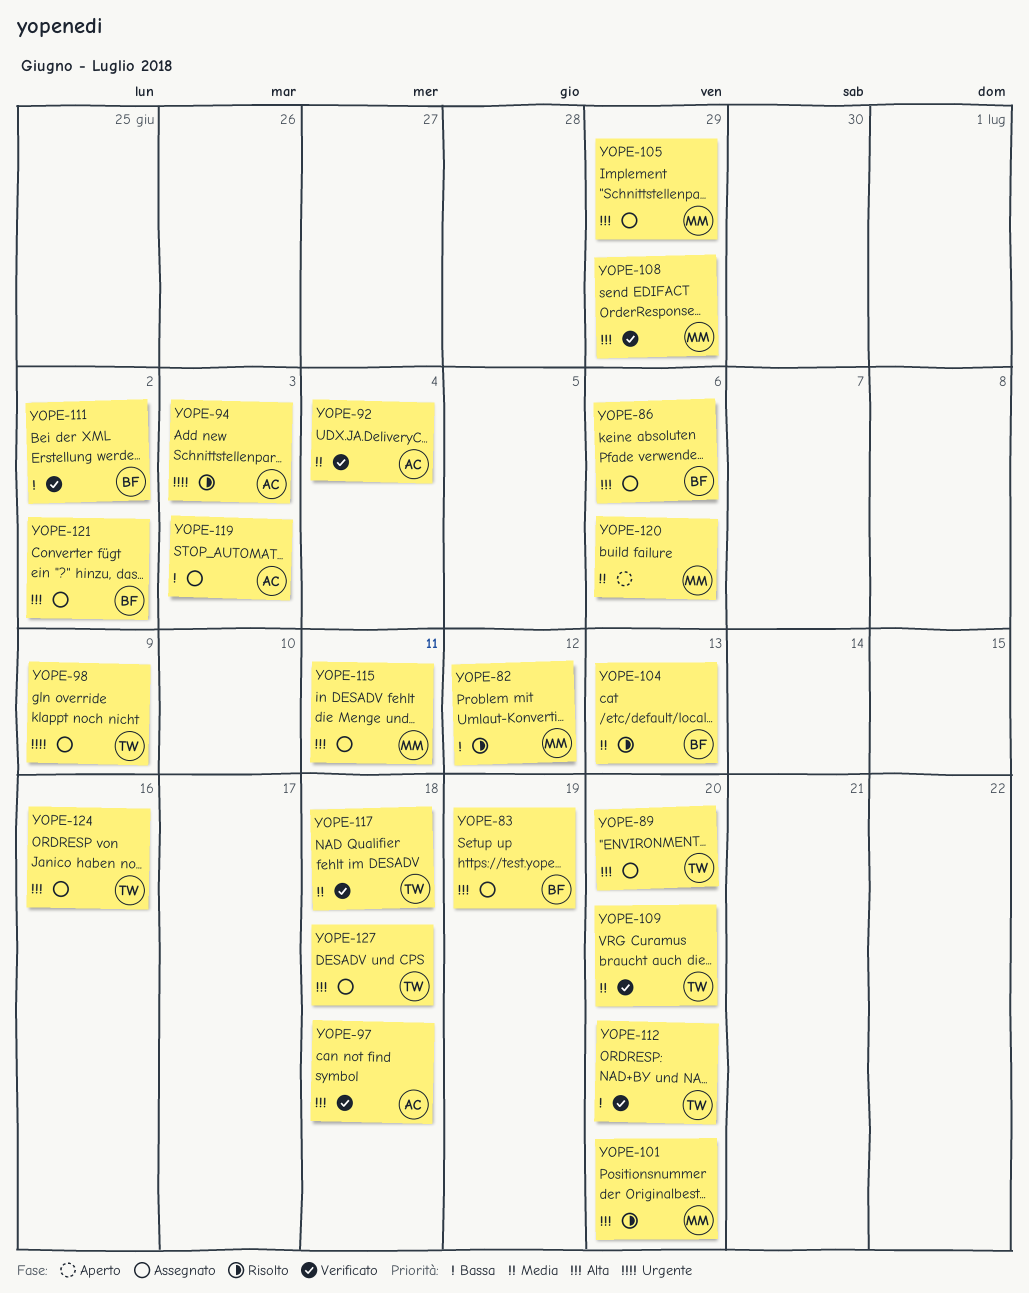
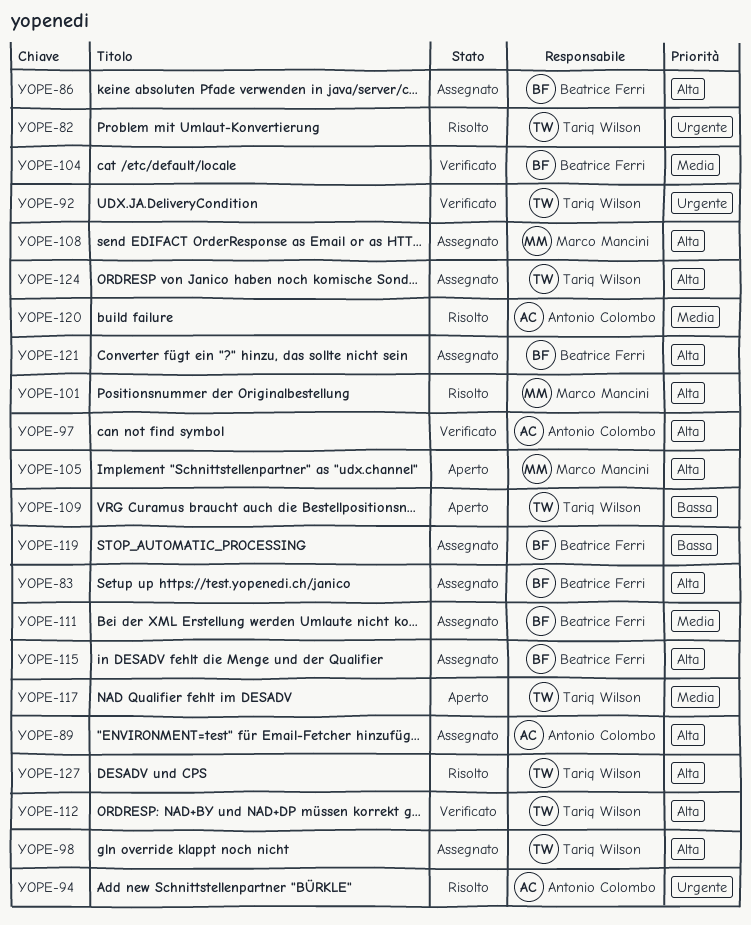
YOPE-82, owner: Marco Mancini -> Tariq Wilson
YOPE-82, priority: Bassa -> Urgente
YOPE-89, owner: Tariq Wilson -> Antonio Colombo
YOPE-92, owner: Antonio Colombo -> Tariq Wilson
YOPE-92, priority: Media -> Urgente
YOPE-98, priority: Urgente -> Alta
YOPE-104, status: Risolto -> Verificato
YOPE-105, status: Assegnato -> Aperto
YOPE-108, status: Verificato -> Assegnato
YOPE-109, status: Verificato -> Aperto
YOPE-109, priority: Media -> Bassa
YOPE-111, status: Verificato -> Assegnato
YOPE-111, priority: Bassa -> Media
YOPE-112, priority: Bassa -> Alta
YOPE-115, owner: Marco Mancini -> Beatrice Ferri
YOPE-117, status: Verificato -> Aperto
YOPE-119, owner: Antonio Colombo -> Beatrice Ferri
YOPE-120, status: Aperto -> Risolto
YOPE-120, owner: Marco Mancini -> Antonio Colombo
YOPE-127, status: Assegnato -> Risolto

